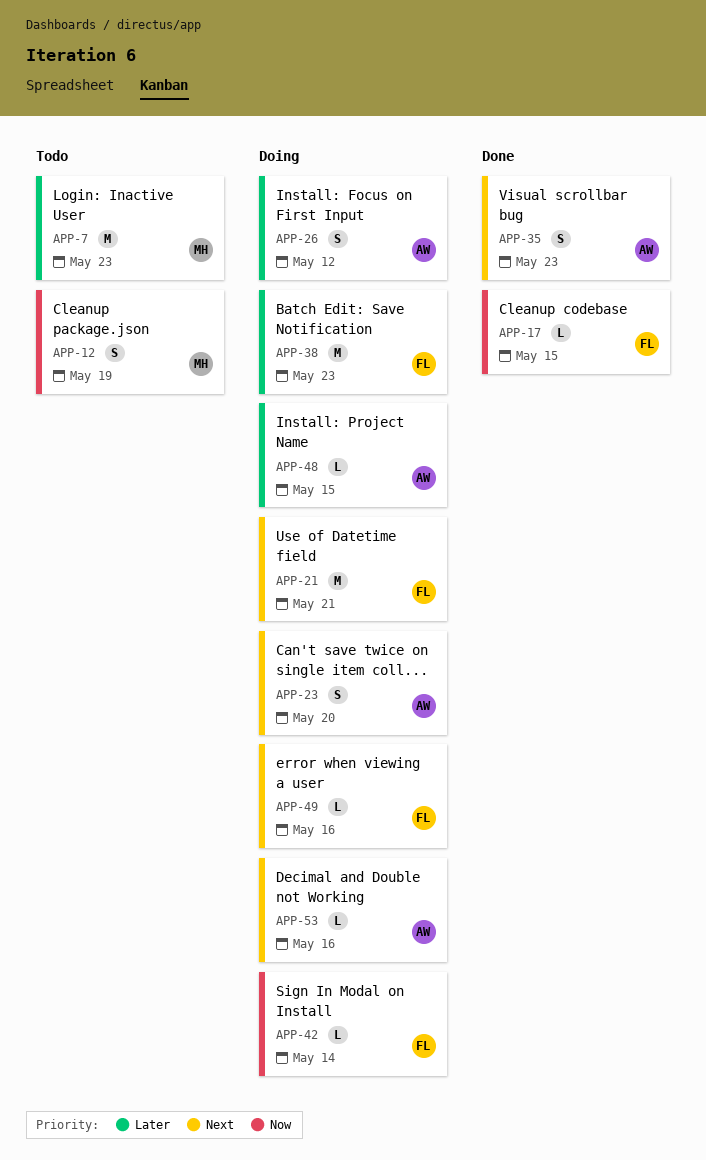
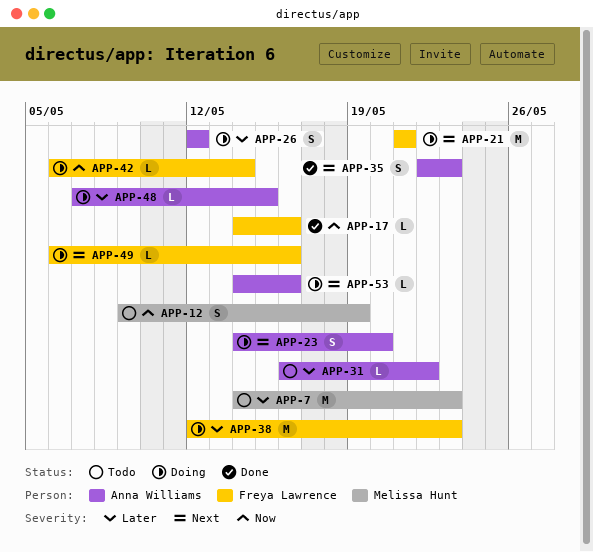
APP-17, due: May 15 -> May 16
APP-31: none -> present

